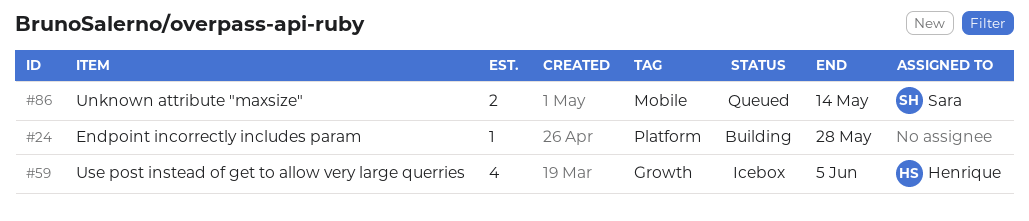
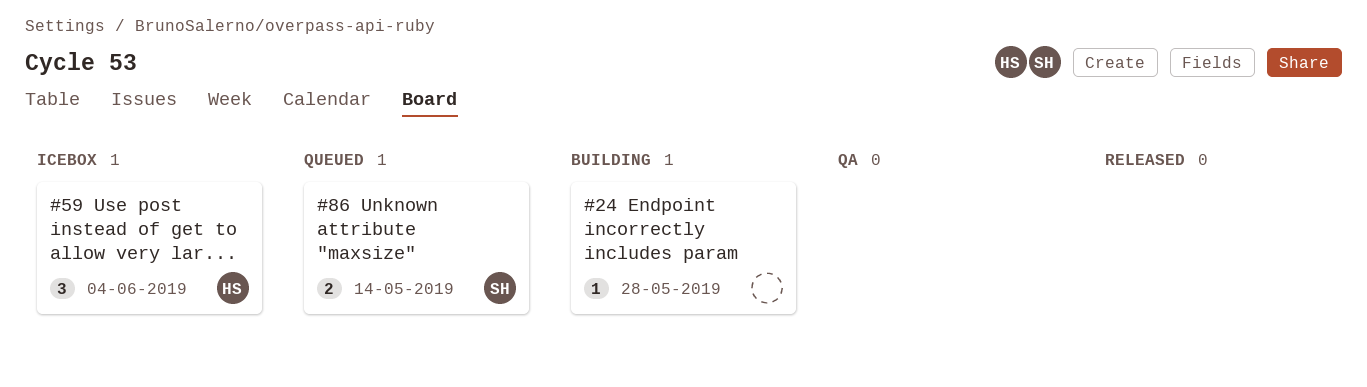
#59, estimate: 4 -> 3
#59, due: Jun 5 -> Jun 4

